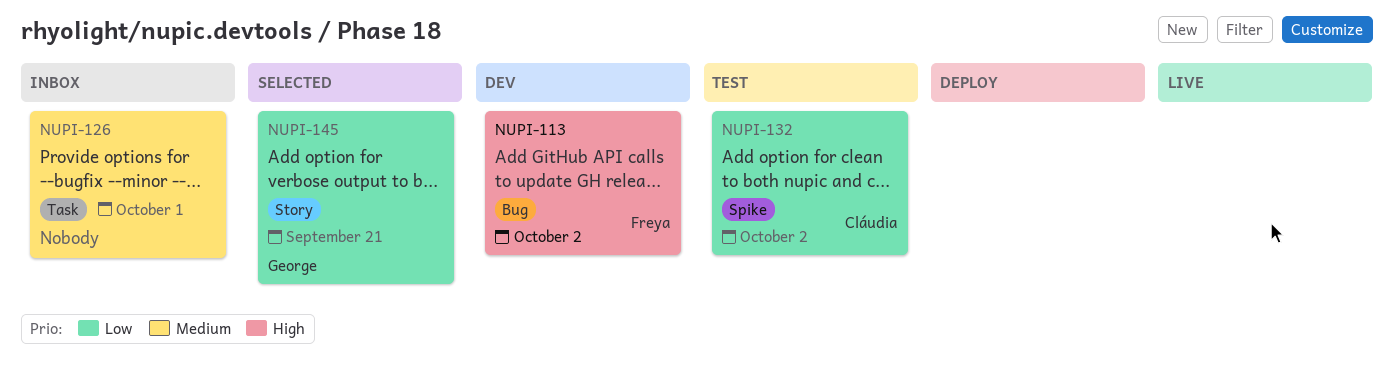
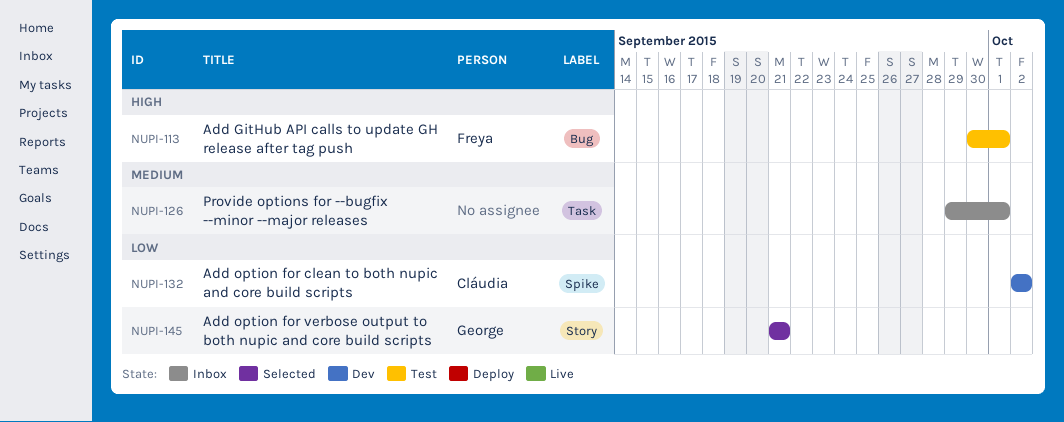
NUPI-113, status: Dev -> Test
NUPI-113, due: Oct 2 -> Oct 1
NUPI-132, status: Test -> Dev

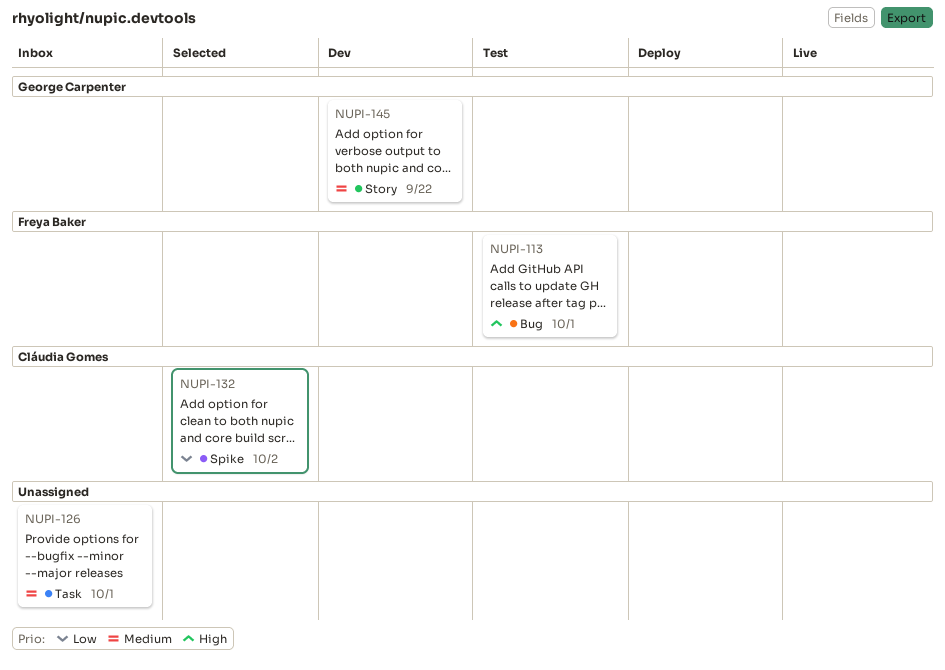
NUPI-132, status: Dev -> Selected
NUPI-145, status: Selected -> Dev
NUPI-145, priority: Low -> Medium
NUPI-145, due: Sep 21 -> Sep 22

